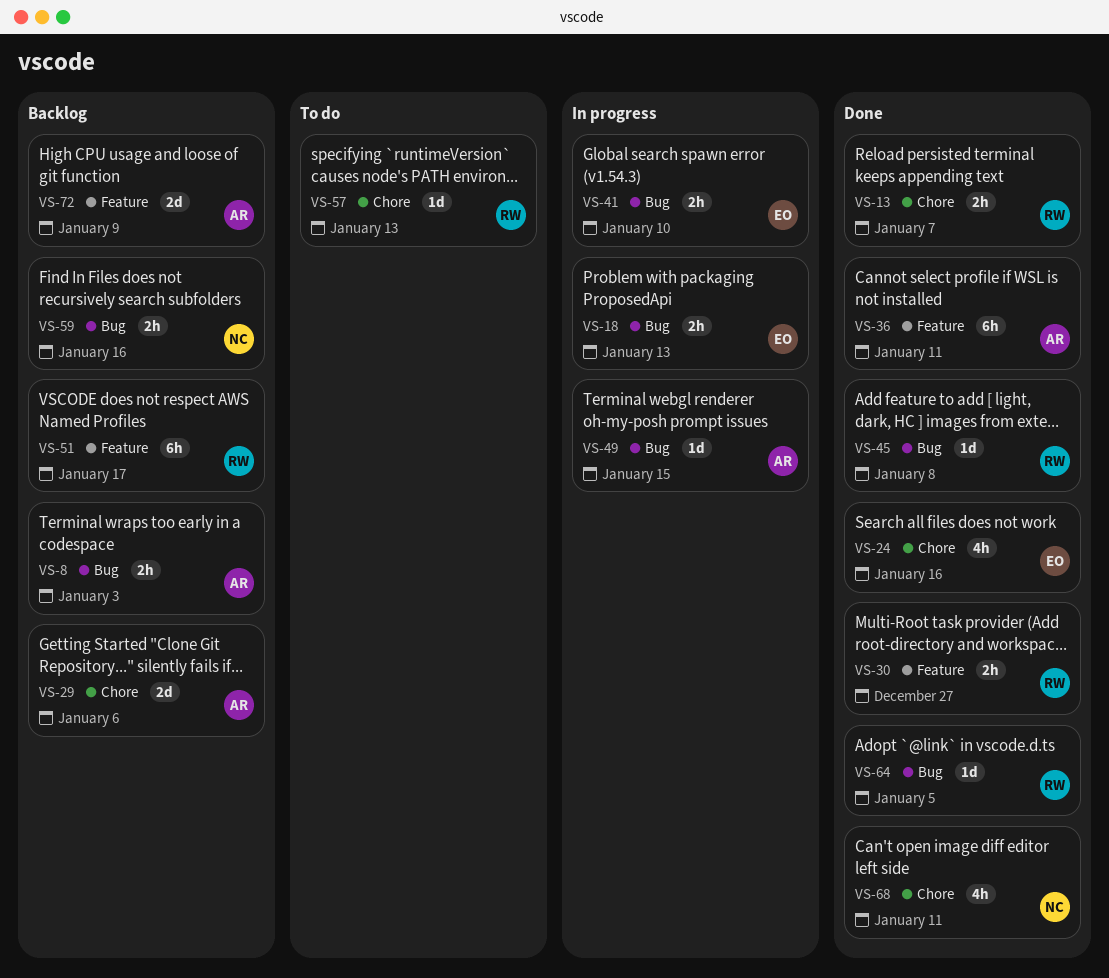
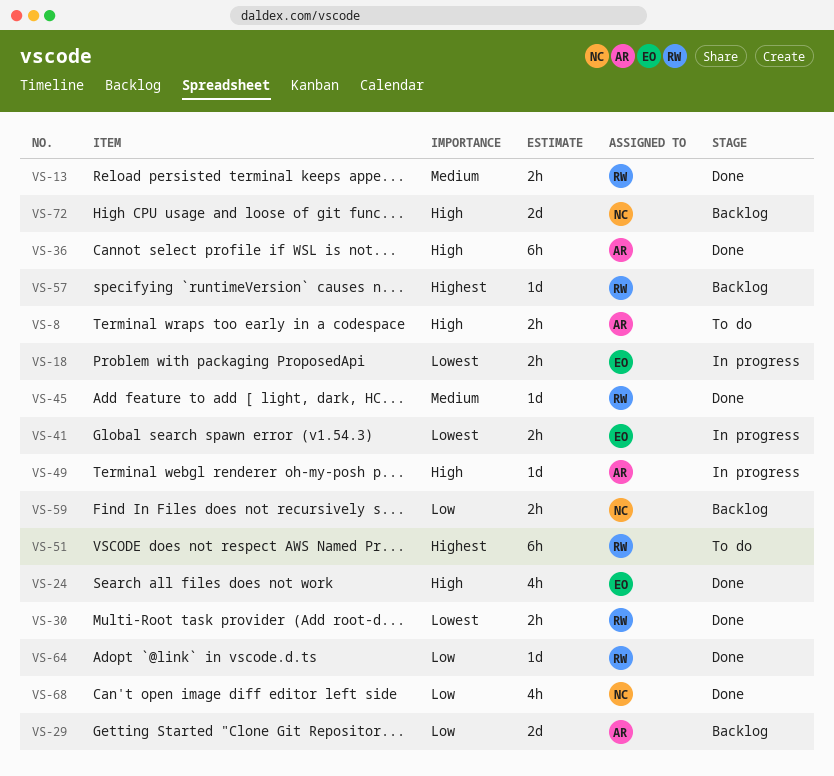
VS-8, status: Backlog -> To do
VS-51, status: Backlog -> To do
VS-57, status: To do -> Backlog
VS-72, owner: AR -> NC

